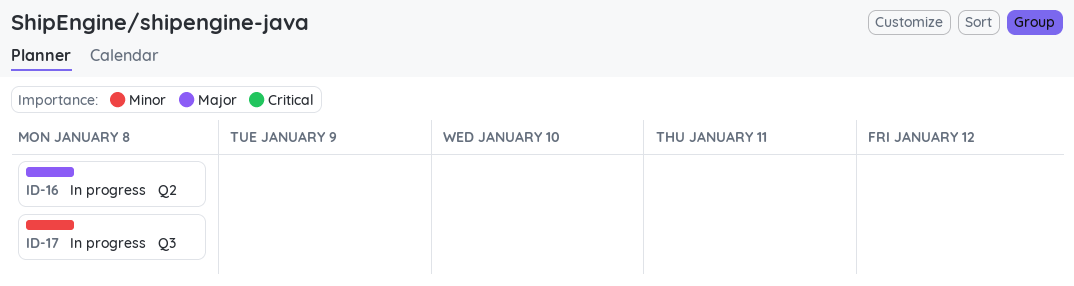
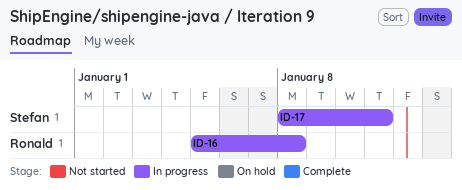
ID-17, due: Jan 8 -> Jan 11

